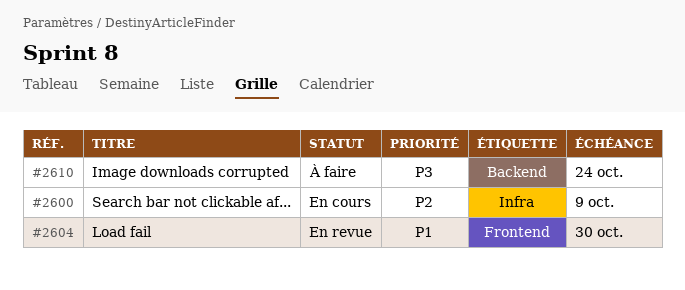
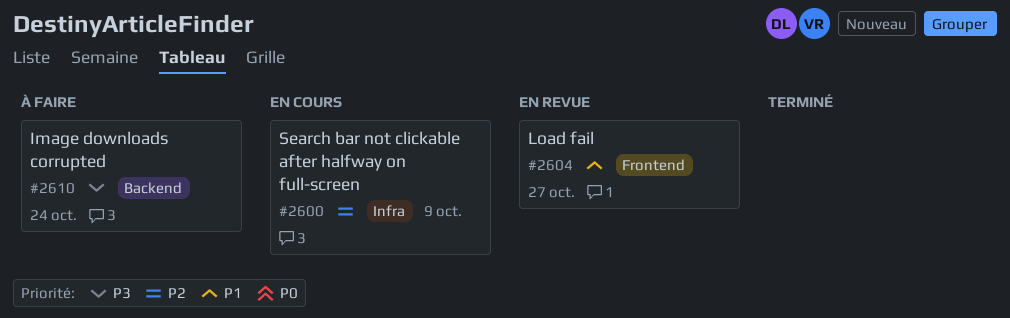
#2604, due: Oct 30 -> Oct 27

